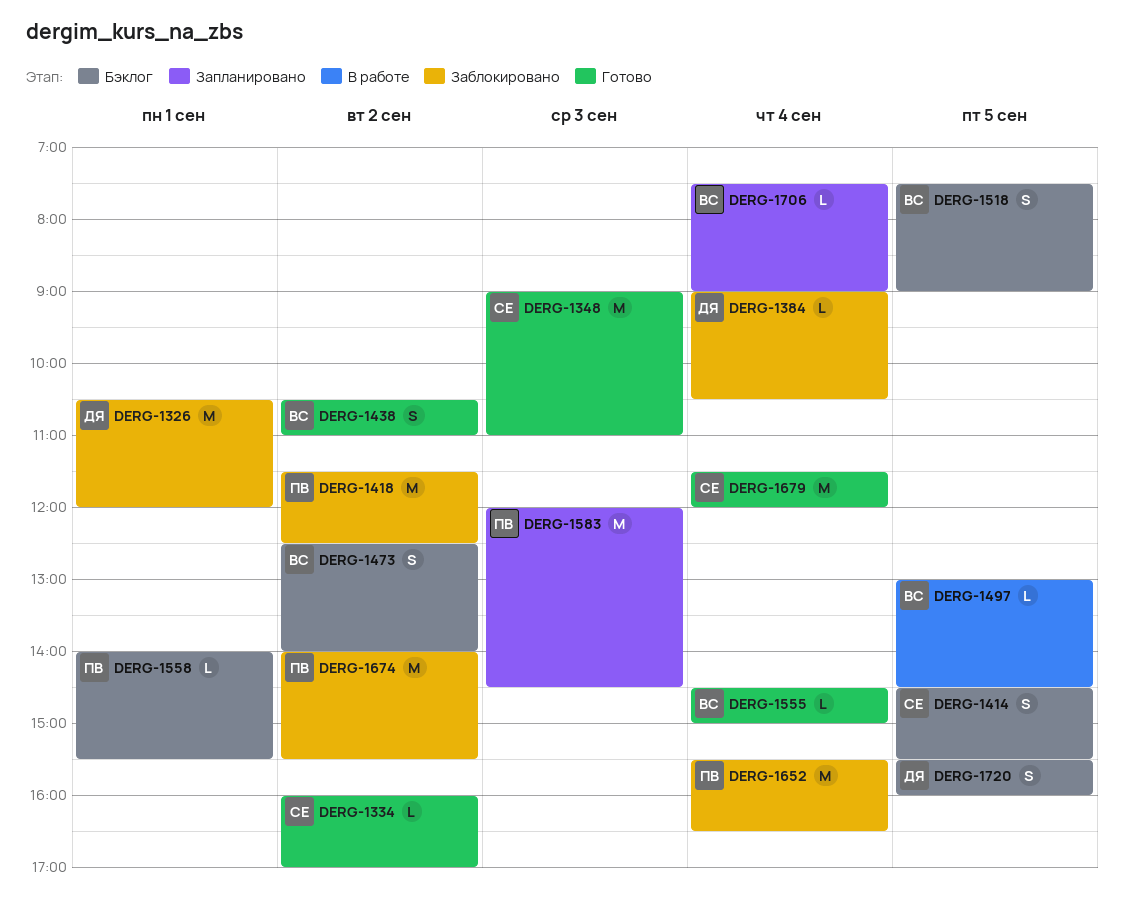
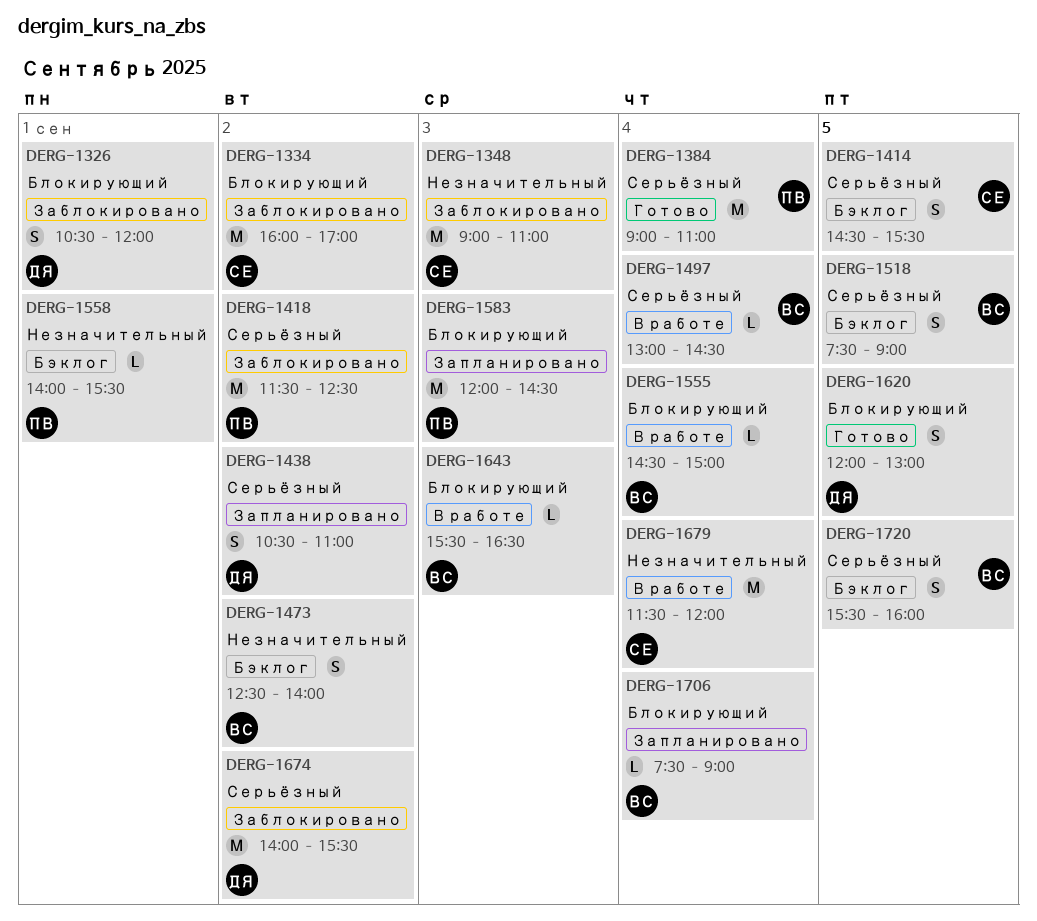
DERG-1326, estimate: M -> S
DERG-1334, status: Готово -> Заблокировано
DERG-1334, estimate: L -> M
DERG-1348, status: Готово -> Заблокировано
DERG-1384, status: Заблокировано -> Готово
DERG-1384, owner: ДЯ -> ПВ
DERG-1384, estimate: L -> M
DERG-1384, ends: 10:30 -> 11:00
DERG-1438, status: Готово -> Запланировано
DERG-1438, owner: ВС -> ДЯ
DERG-1497, day: Sep 5 -> Sep 4
DERG-1555, status: Готово -> В работе
DERG-1620: none -> present
DERG-1643: none -> present
DERG-1652: present -> none
DERG-1674, owner: ПВ -> ДЯ
DERG-1679, status: Готово -> В работе
DERG-1720, owner: ДЯ -> ВС

